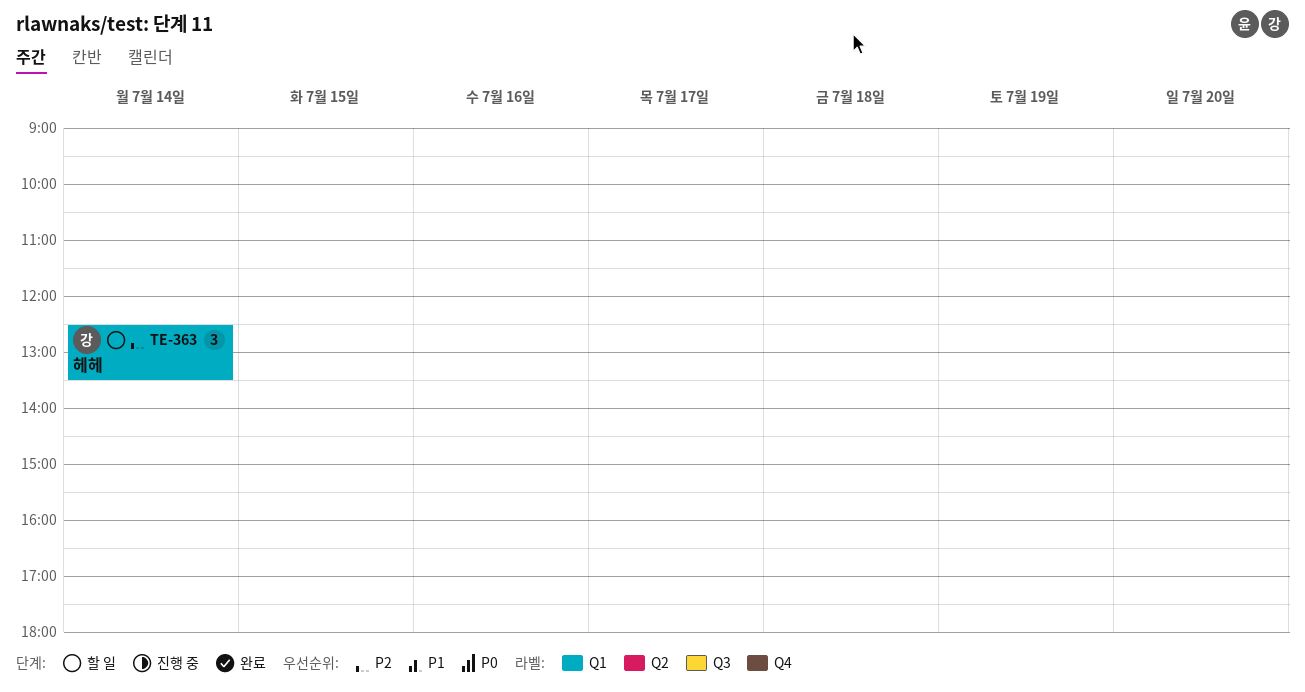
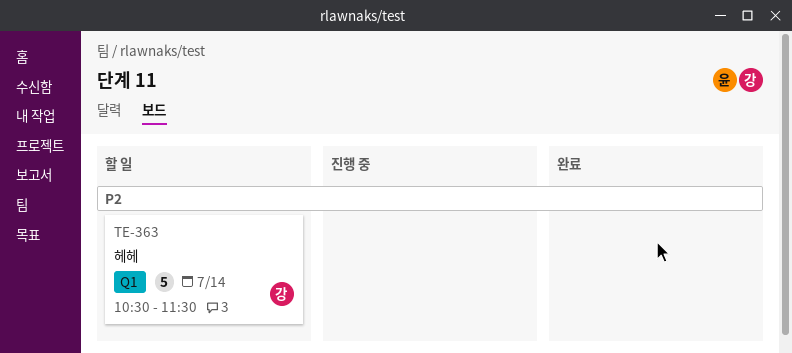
TE-363, estimate: 3 -> 5
TE-363, begins: 12:30 -> 10:30
TE-363, ends: 13:30 -> 11:30

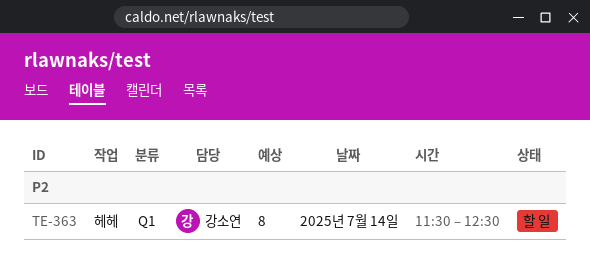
TE-363, estimate: 5 -> 8
TE-363, begins: 10:30 -> 11:30
TE-363, ends: 11:30 -> 12:30

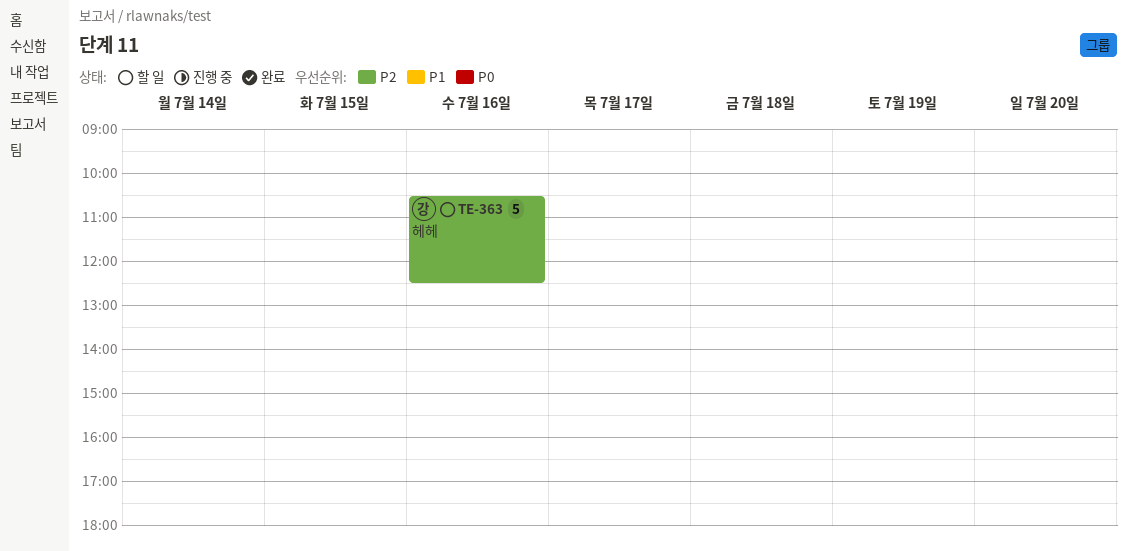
TE-363, estimate: 8 -> 5
TE-363, day: Jul 14 -> Jul 16
TE-363, begins: 11:30 -> 10:30

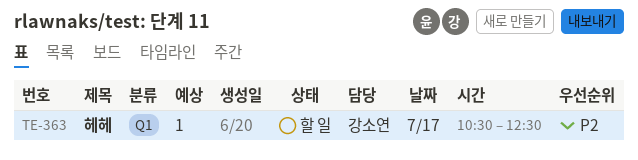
TE-363, estimate: 5 -> 1
TE-363, day: Jul 16 -> Jul 17

